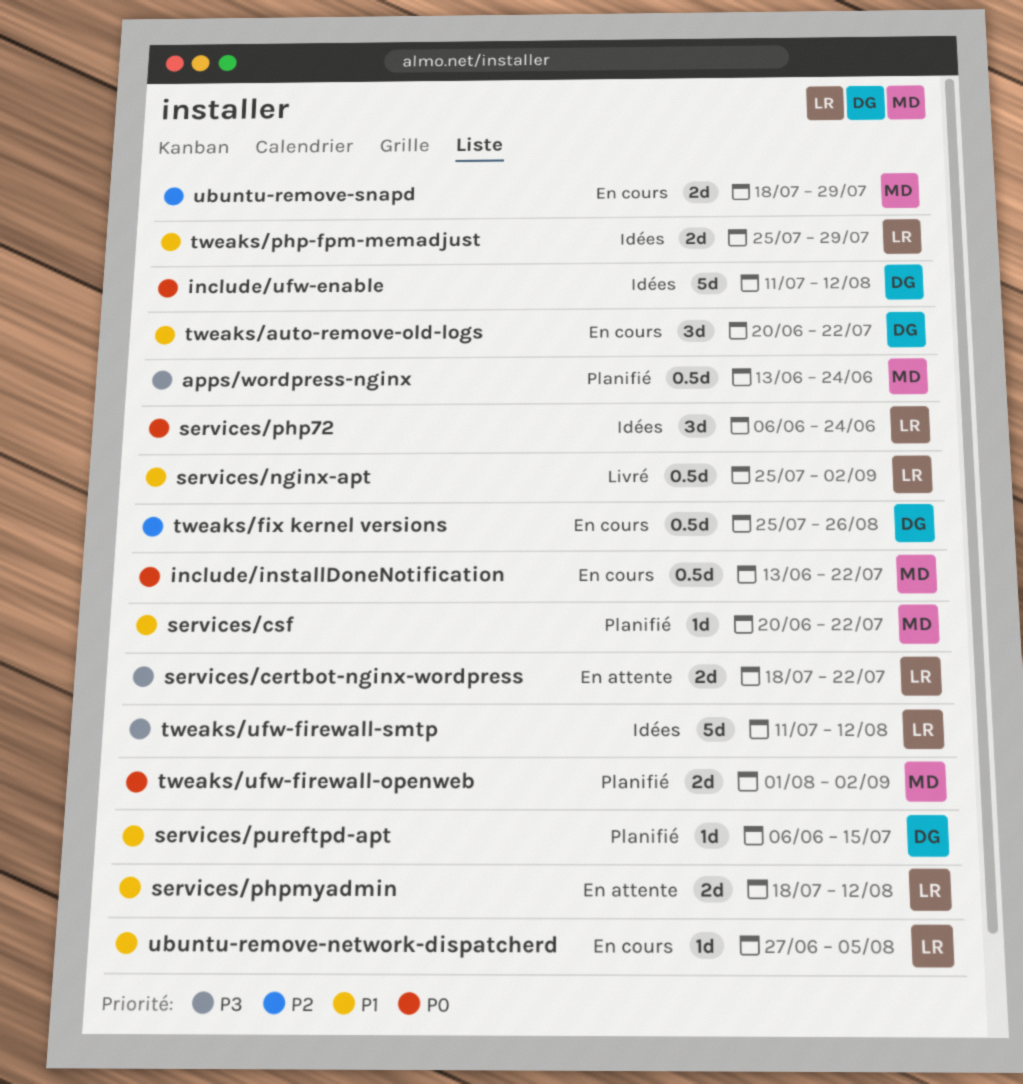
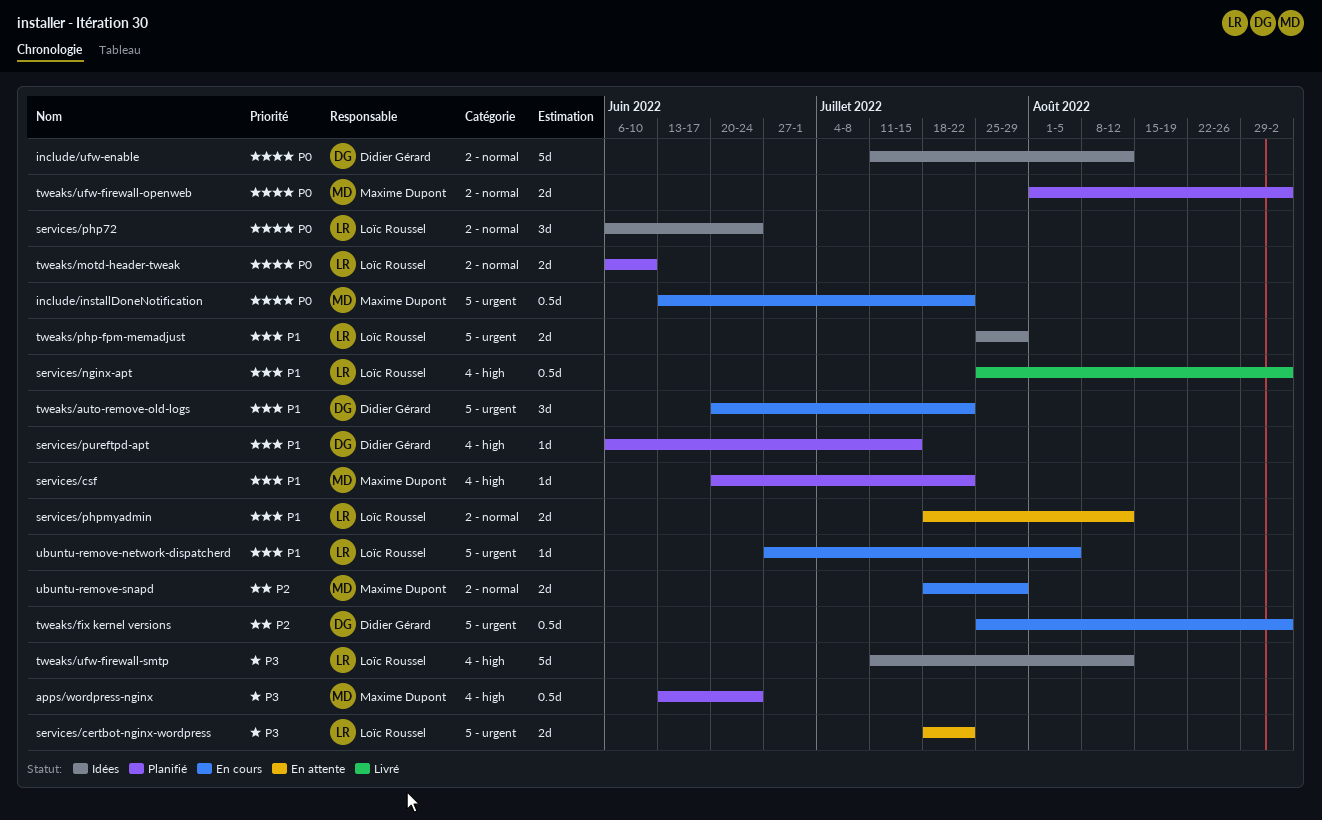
tweaks/fix kernel versions, due: Aug 26 -> Sep 2
tweaks/motd-header-tweak: none -> present

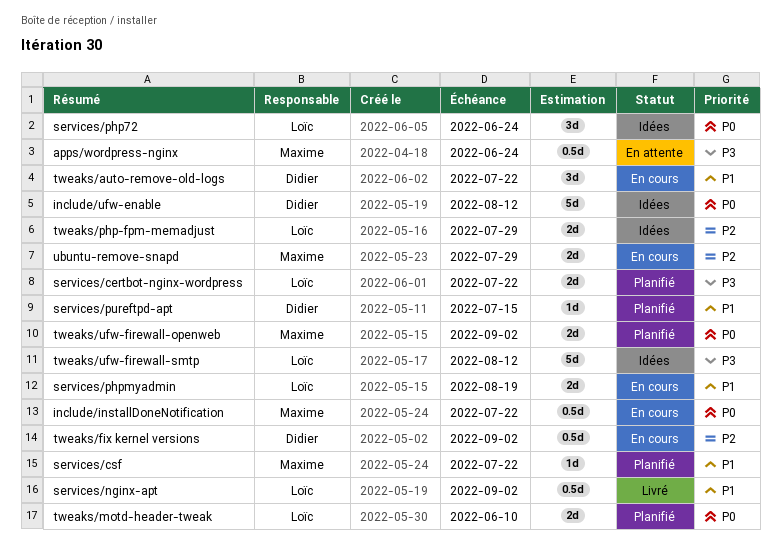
apps/wordpress-nginx, status: Planifié -> En attente
services/certbot-nginx-wordpress, status: En attente -> Planifié
services/phpmyadmin, status: En attente -> En cours
services/phpmyadmin, due: Aug 12 -> Aug 19
tweaks/php-fpm-memadjust, priority: P1 -> P2
ubuntu-remove-network-dispatcherd: present -> none

